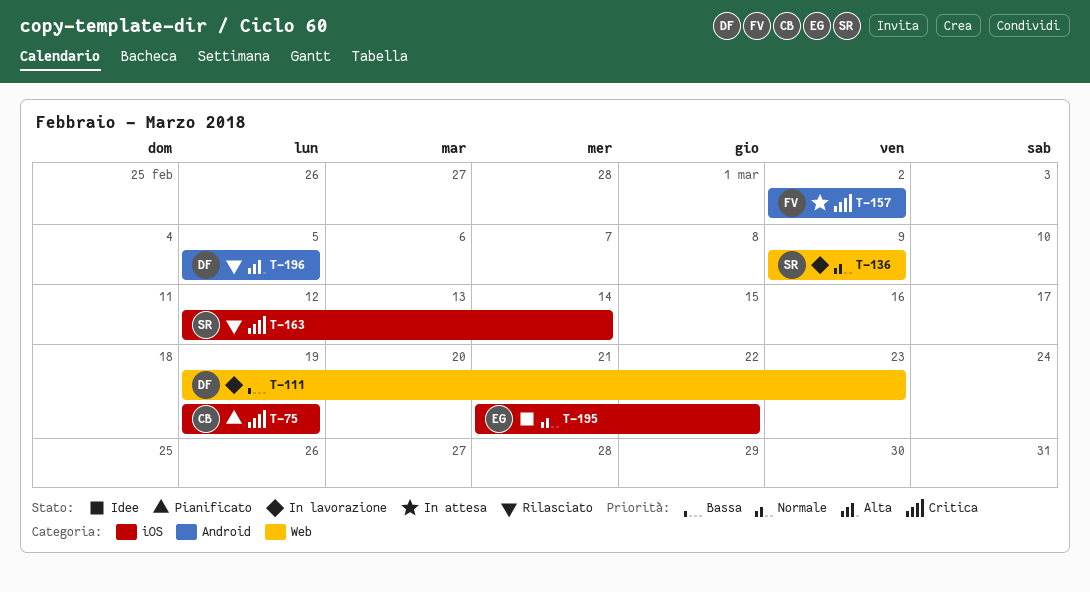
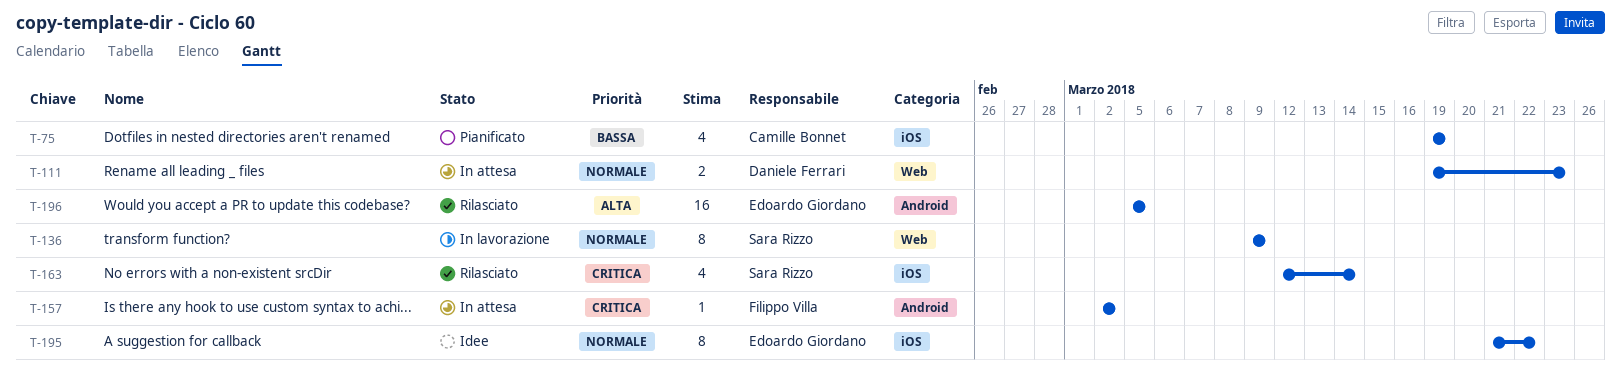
T-75, priority: Critica -> Bassa
T-111, status: In lavorazione -> In attesa
T-111, priority: Bassa -> Normale
T-196, owner: Daniele Ferrari -> Edoardo Giordano

